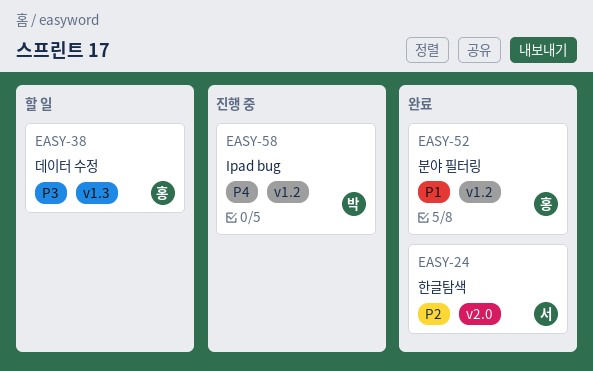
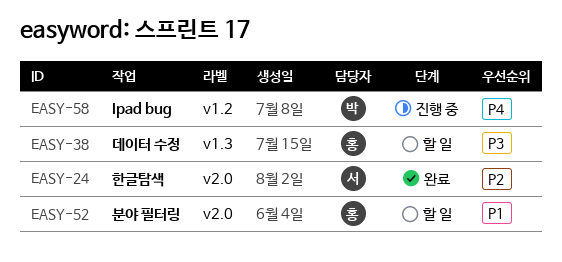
EASY-52, status: 완료 -> 할 일
EASY-52, label: v1.2 -> v2.0

